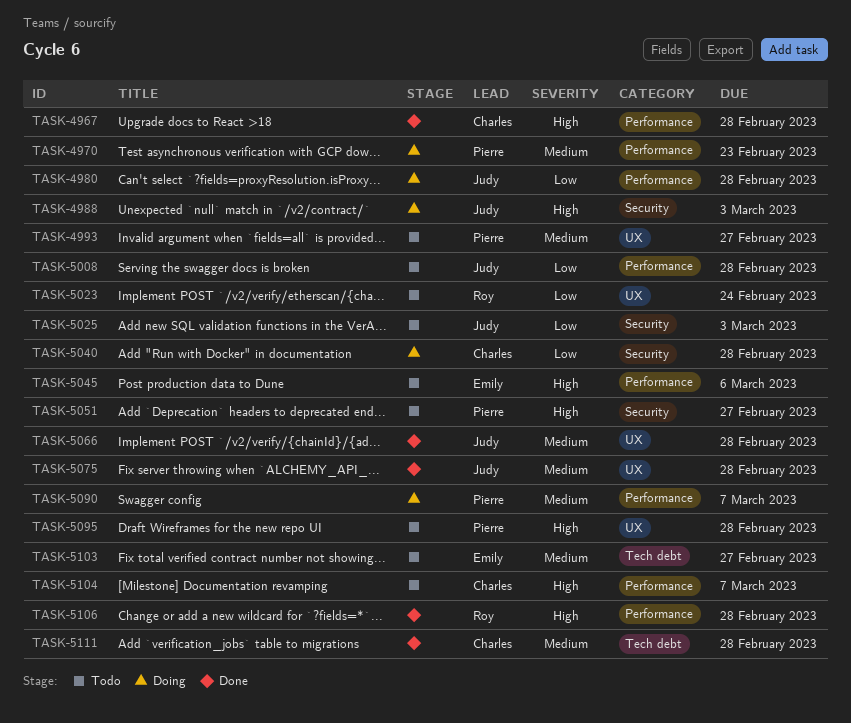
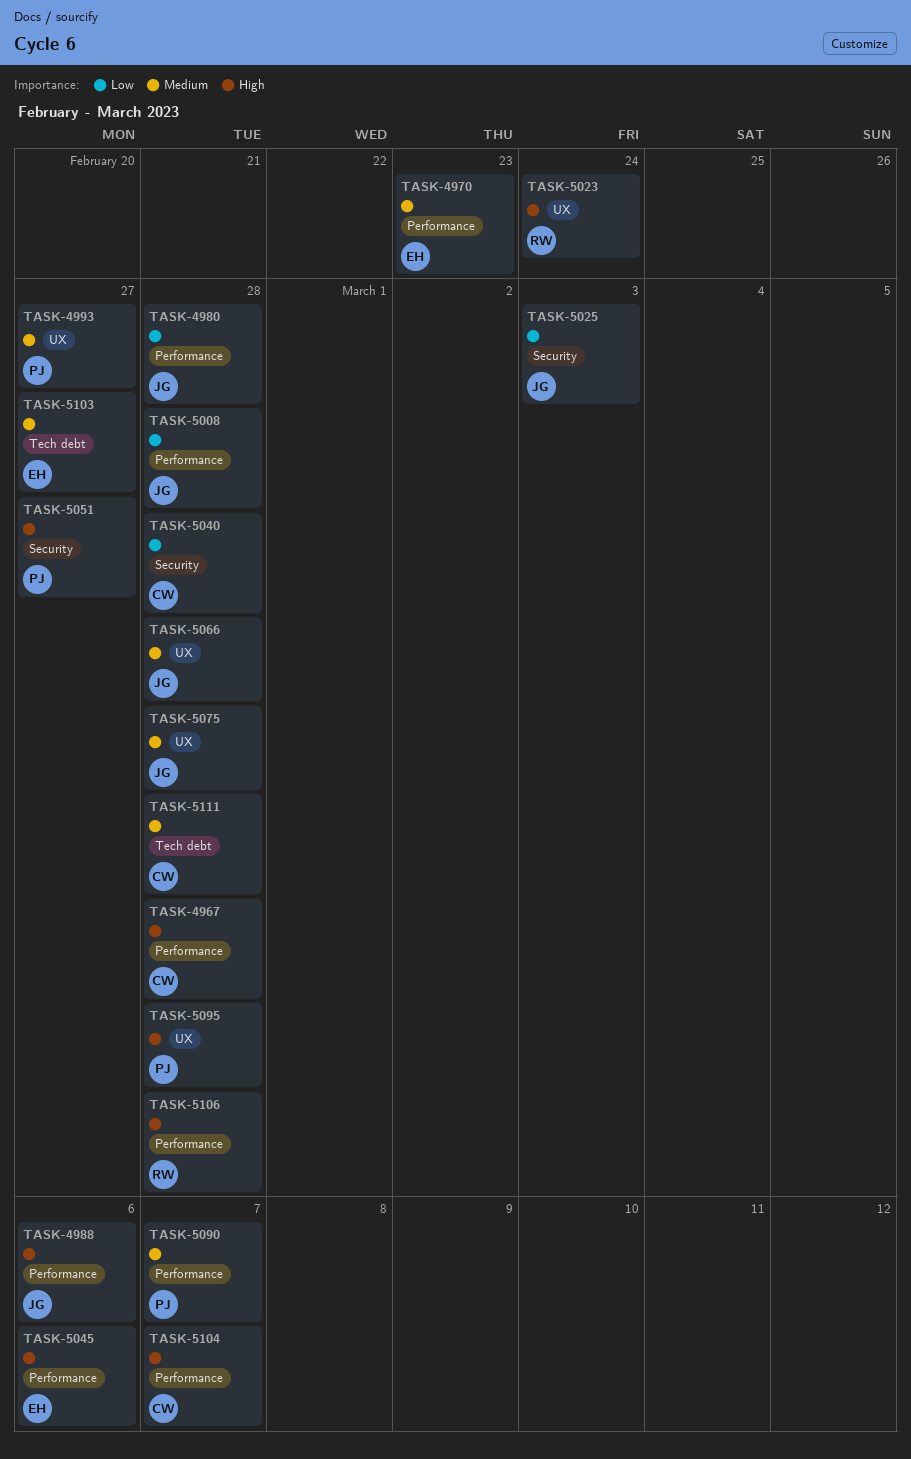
TASK-4970, owner: Pierre -> Emily
TASK-4988, label: Security -> Performance
TASK-4988, due: Mar 3 -> Mar 6
TASK-5023, priority: Low -> High

